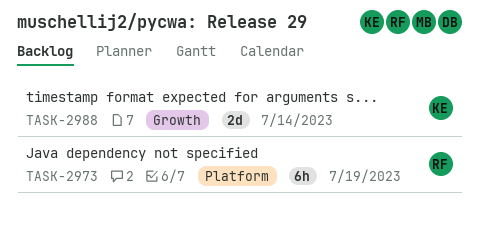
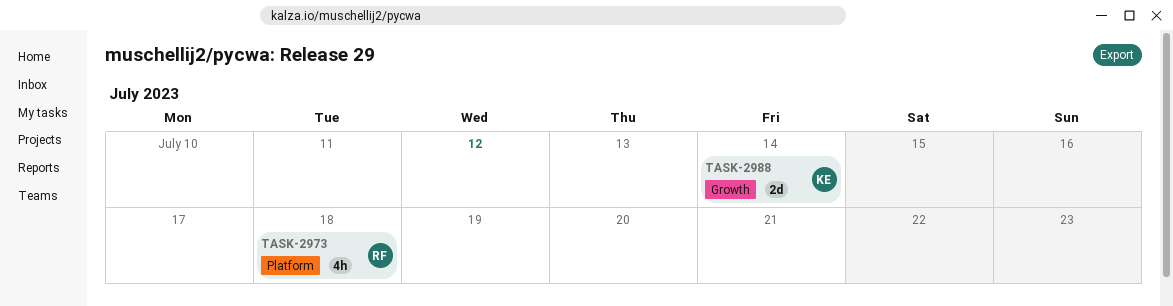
TASK-2973, estimate: 6h -> 4h
TASK-2973, due: Jul 19 -> Jul 18

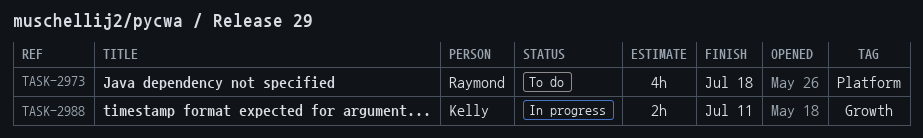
TASK-2988, estimate: 2d -> 2h
TASK-2988, due: Jul 14 -> Jul 11

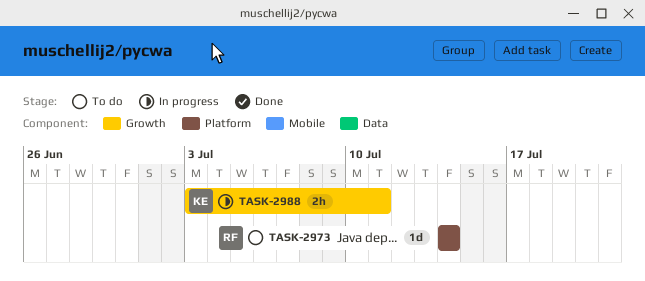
TASK-2973, estimate: 4h -> 1d
TASK-2973, due: Jul 18 -> Jul 14

